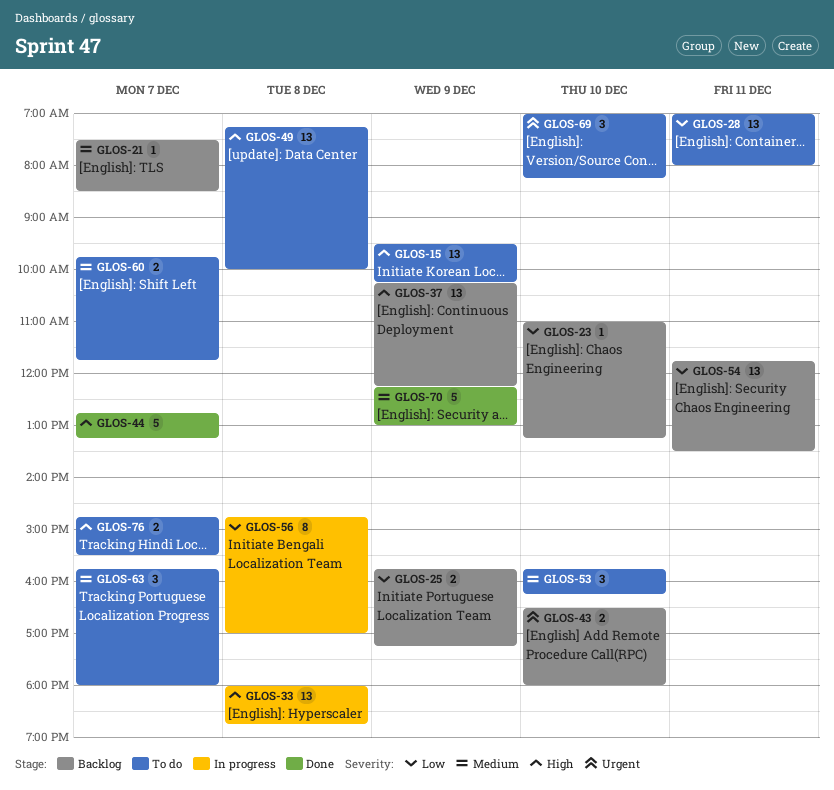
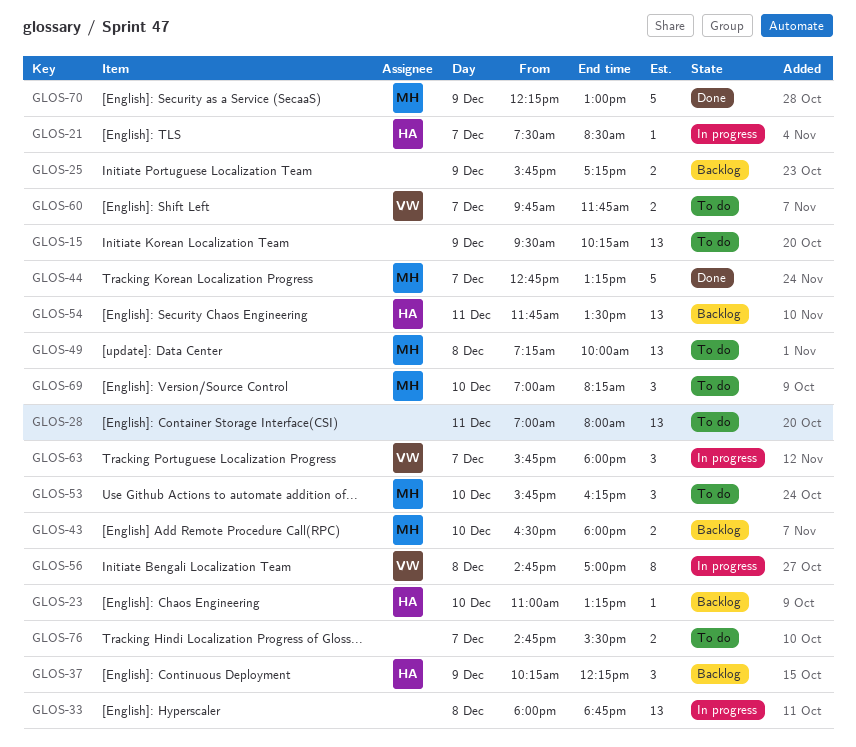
GLOS-21, status: Backlog -> In progress
GLOS-37, estimate: 13 -> 3
GLOS-63, status: To do -> In progress

